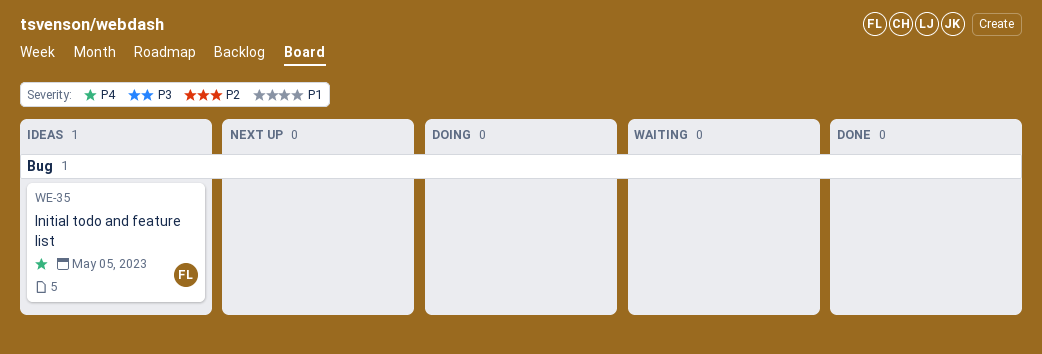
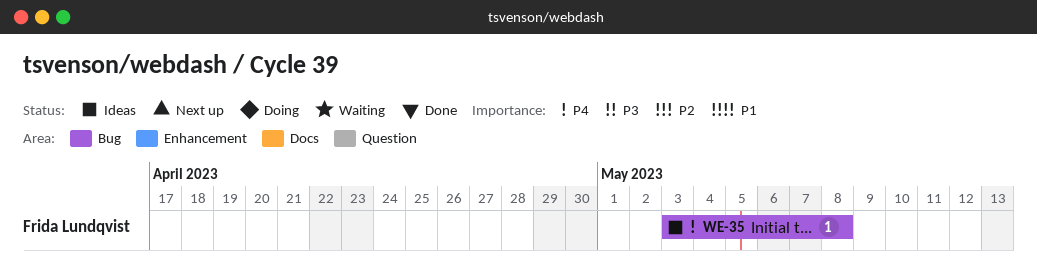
WE-35, due: May 5 -> May 8

